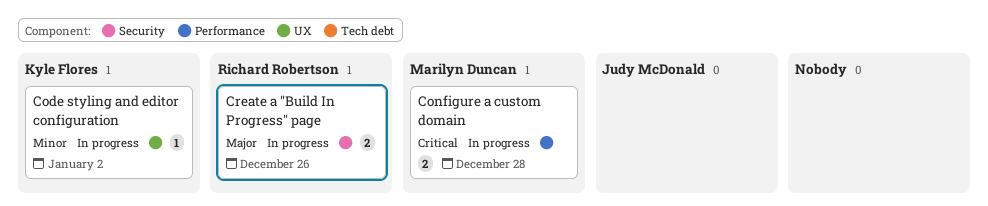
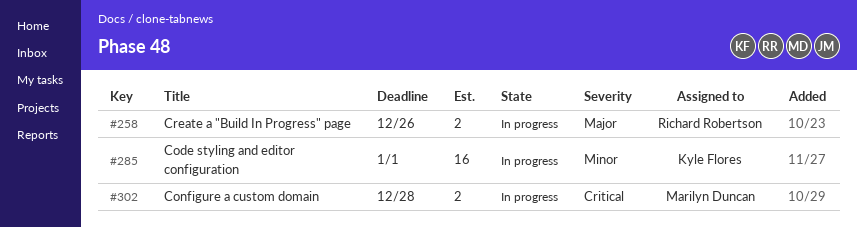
Code styling and editor configuration, estimate: 1 -> 16
Code styling and editor configuration, due: Jan 2 -> Jan 1

